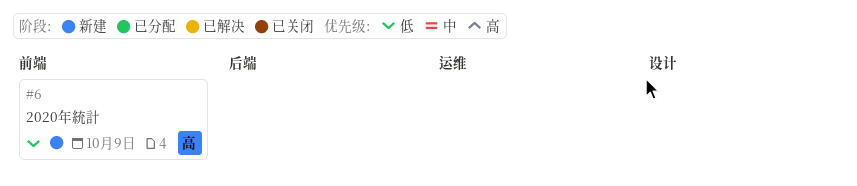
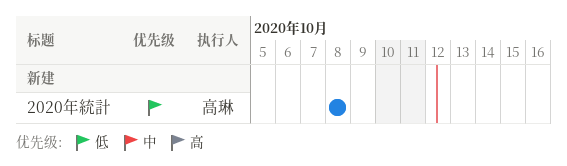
2020年統計, due: Oct 9 -> Oct 8

